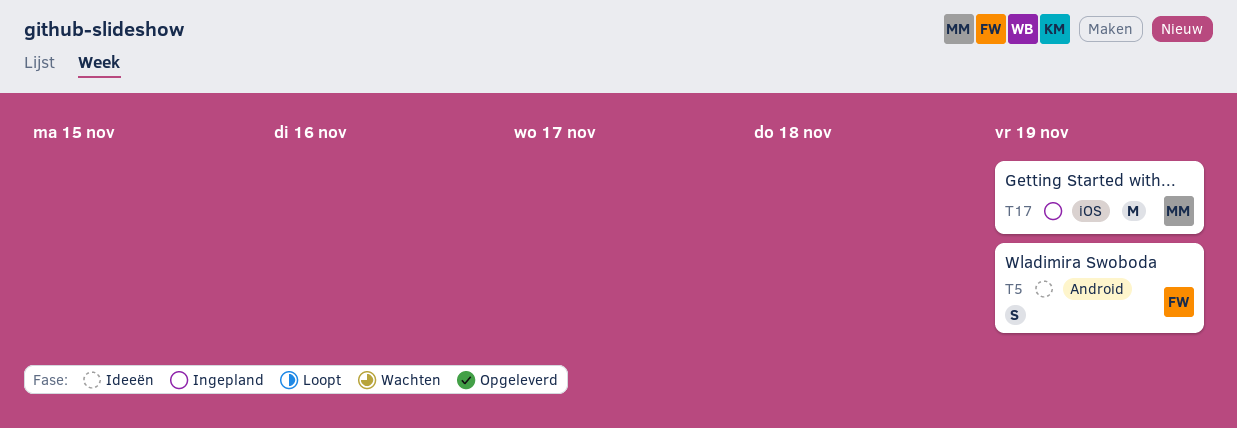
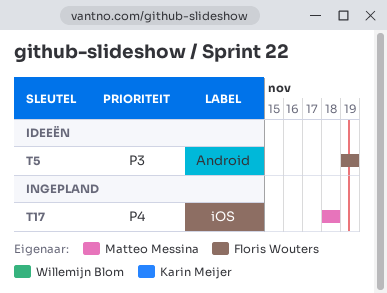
T17, due: Nov 19 -> Nov 18

